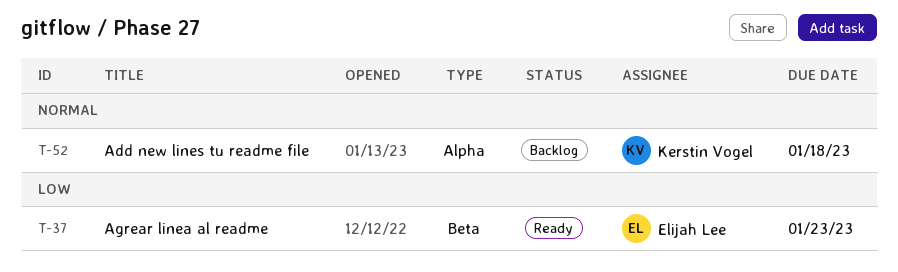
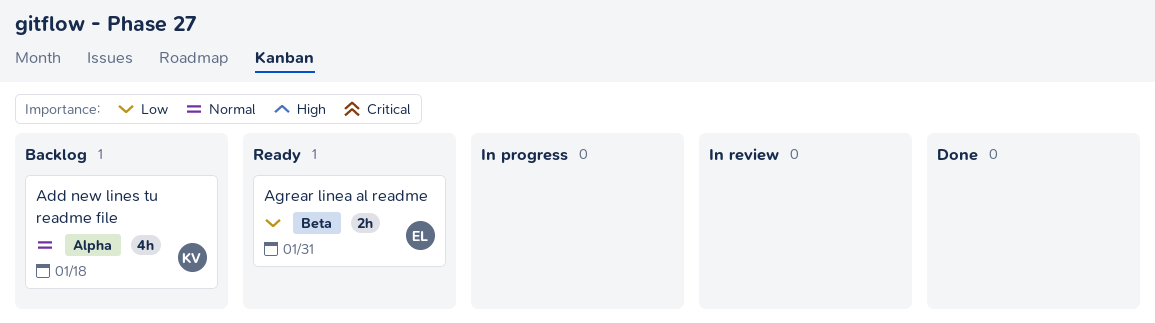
Agrear linea al readme, due: Jan 23 -> Jan 31

